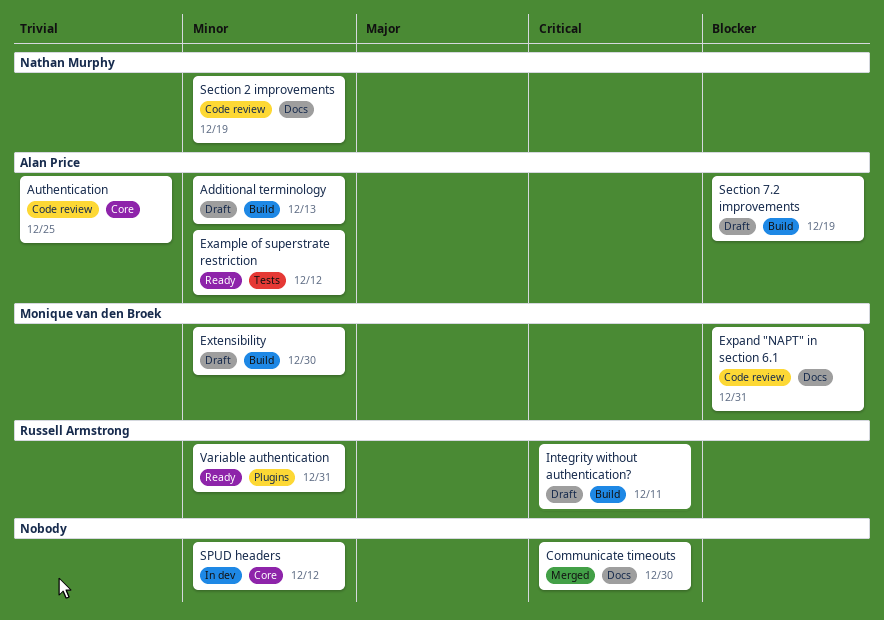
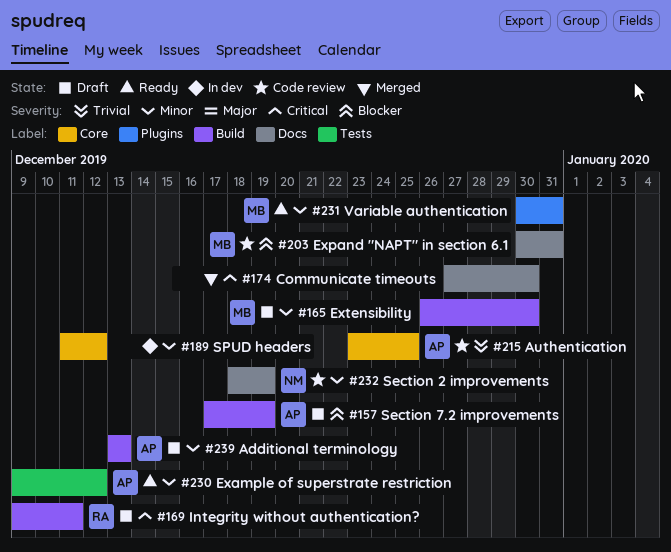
Variable authentication, owner: Russell Armstrong -> Monique van den Broek

